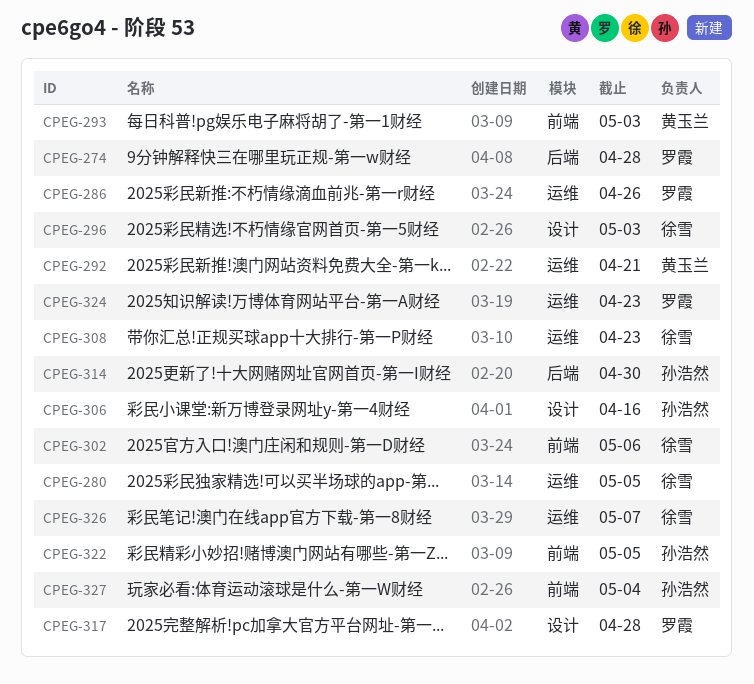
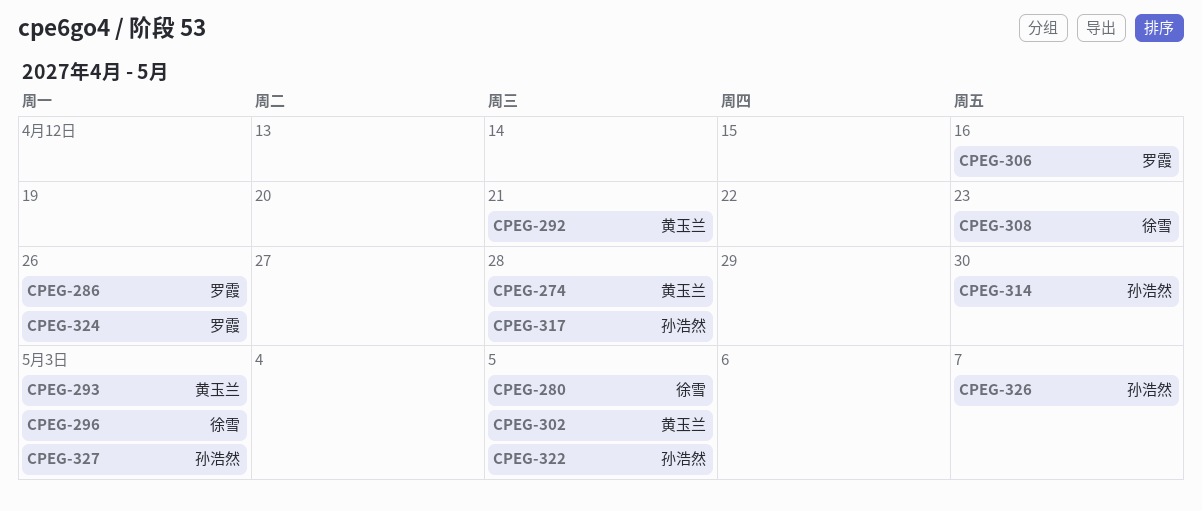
CPEG-274, owner: 罗霞 -> 黄玉兰
CPEG-302, owner: 徐雪 -> 黄玉兰
CPEG-302, due: May 6 -> May 5
CPEG-306, owner: 孙浩然 -> 罗霞
CPEG-317, owner: 罗霞 -> 孙浩然
CPEG-324, due: Apr 23 -> Apr 26
CPEG-326, owner: 徐雪 -> 孙浩然
CPEG-327, due: May 4 -> May 3

